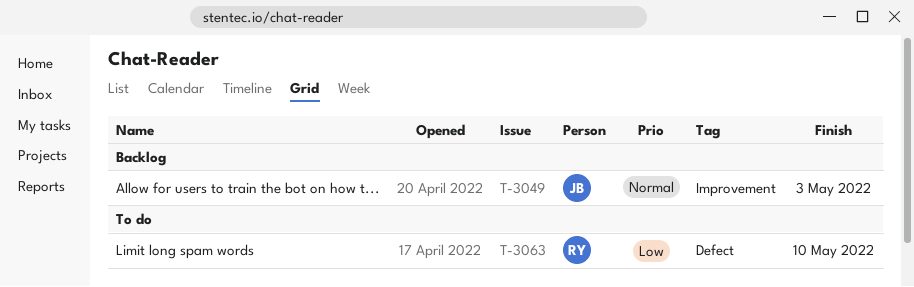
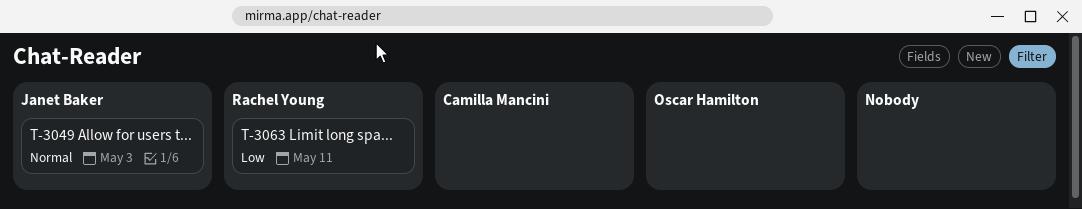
T-3063, due: May 10 -> May 11

